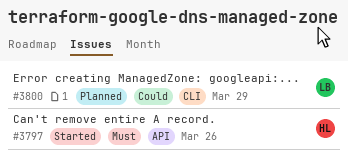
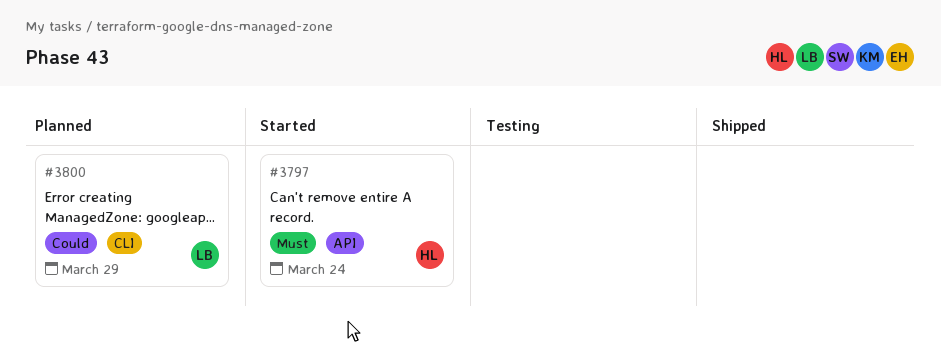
#3797, due: Mar 26 -> Mar 24

